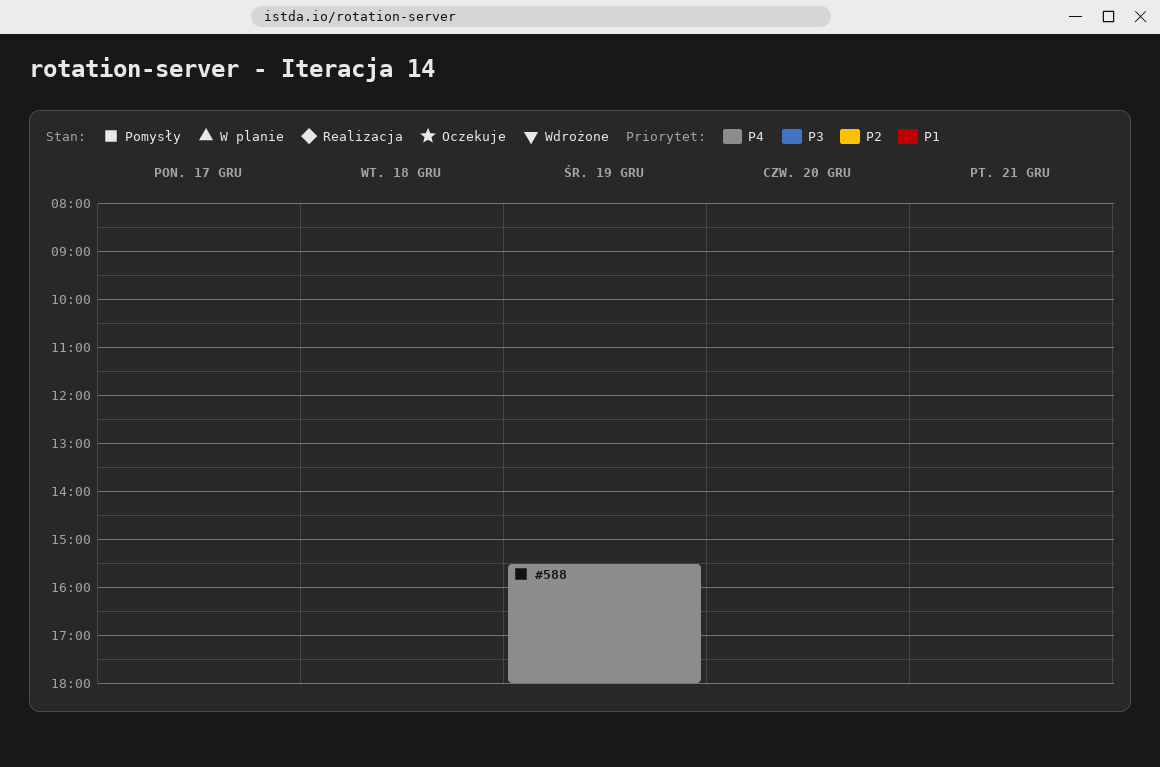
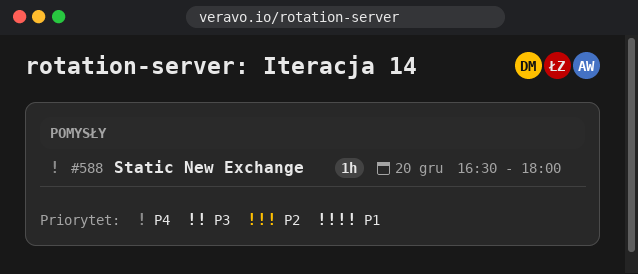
#588, day: Dec 19 -> Dec 20
#588, begins: 15:30 -> 16:30

